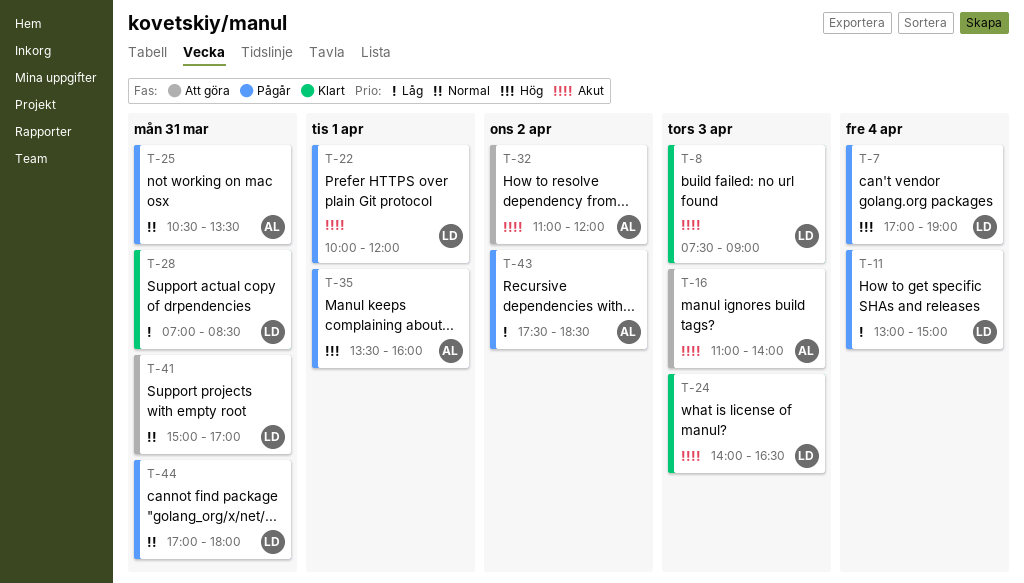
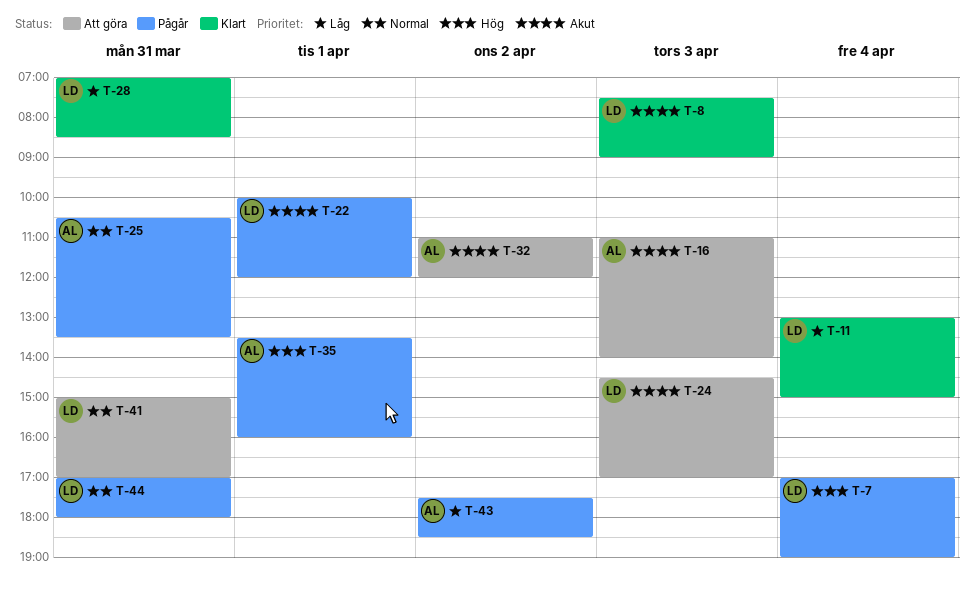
T-11, status: Pågår -> Klart
T-24, status: Klart -> Att göra
T-24, begins: 14:00 -> 14:30
T-24, ends: 16:30 -> 17:00

